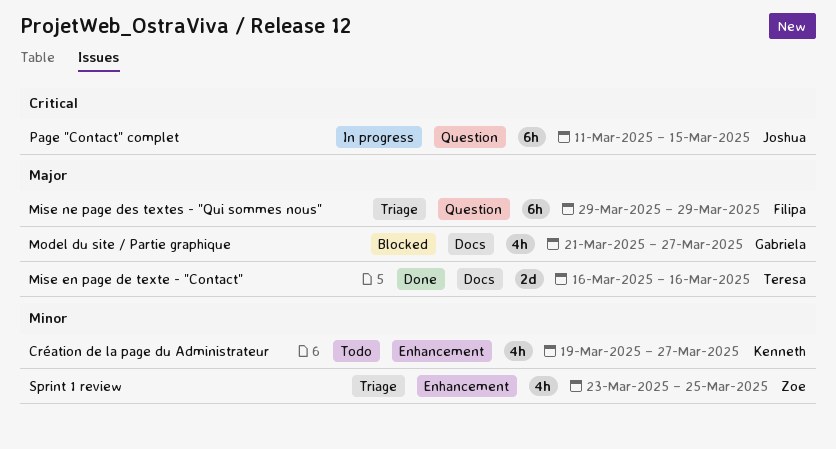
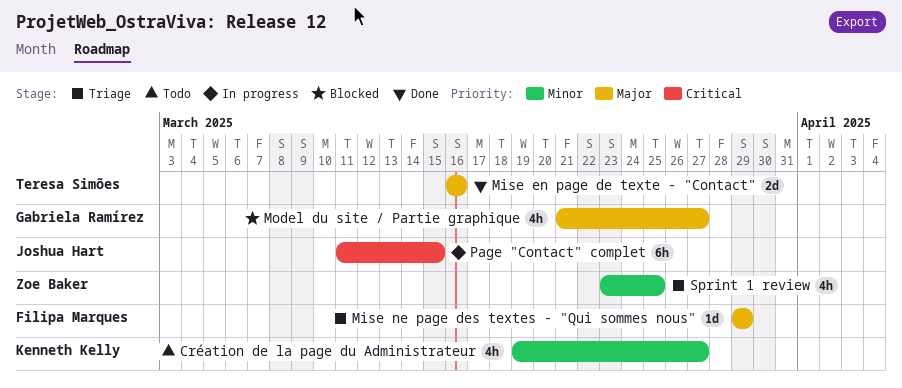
Mise ne page des textes - "Qui sommes nous", estimate: 6h -> 1d

